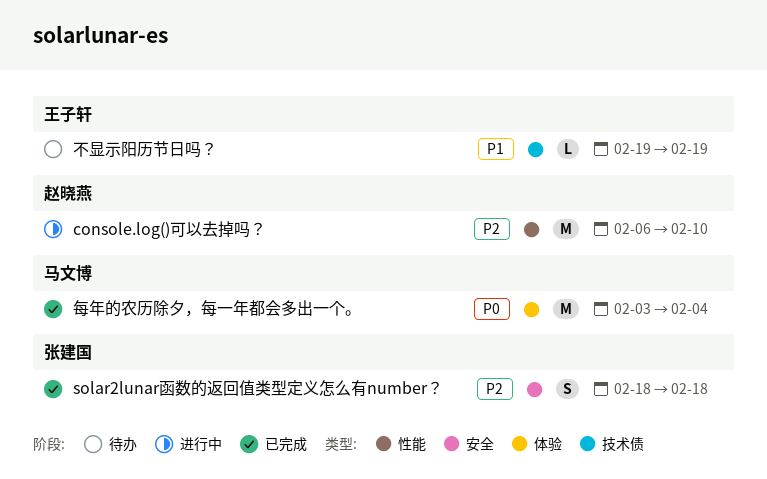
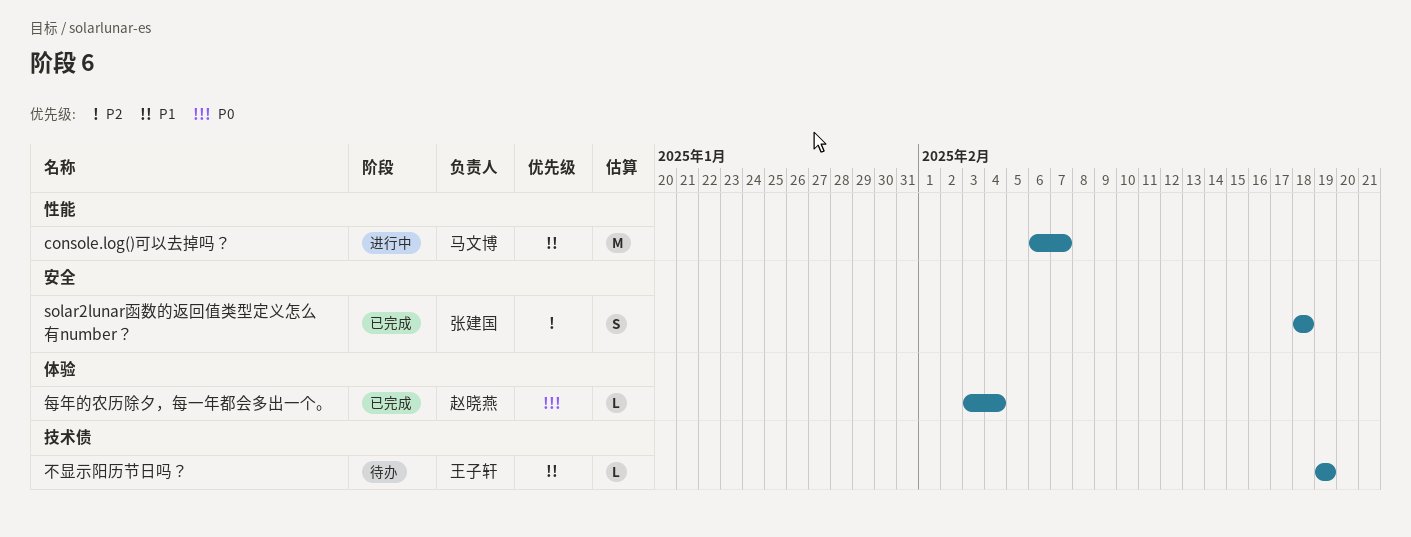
console.log()可以去掉吗？, owner: 赵晓燕 -> 马文博
console.log()可以去掉吗？, priority: P2 -> P1
console.log()可以去掉吗？, due: Feb 10 -> Feb 7
每年的农历除夕，每一年都会多出一个。, owner: 马文博 -> 赵晓燕
每年的农历除夕，每一年都会多出一个。, estimate: M -> L

